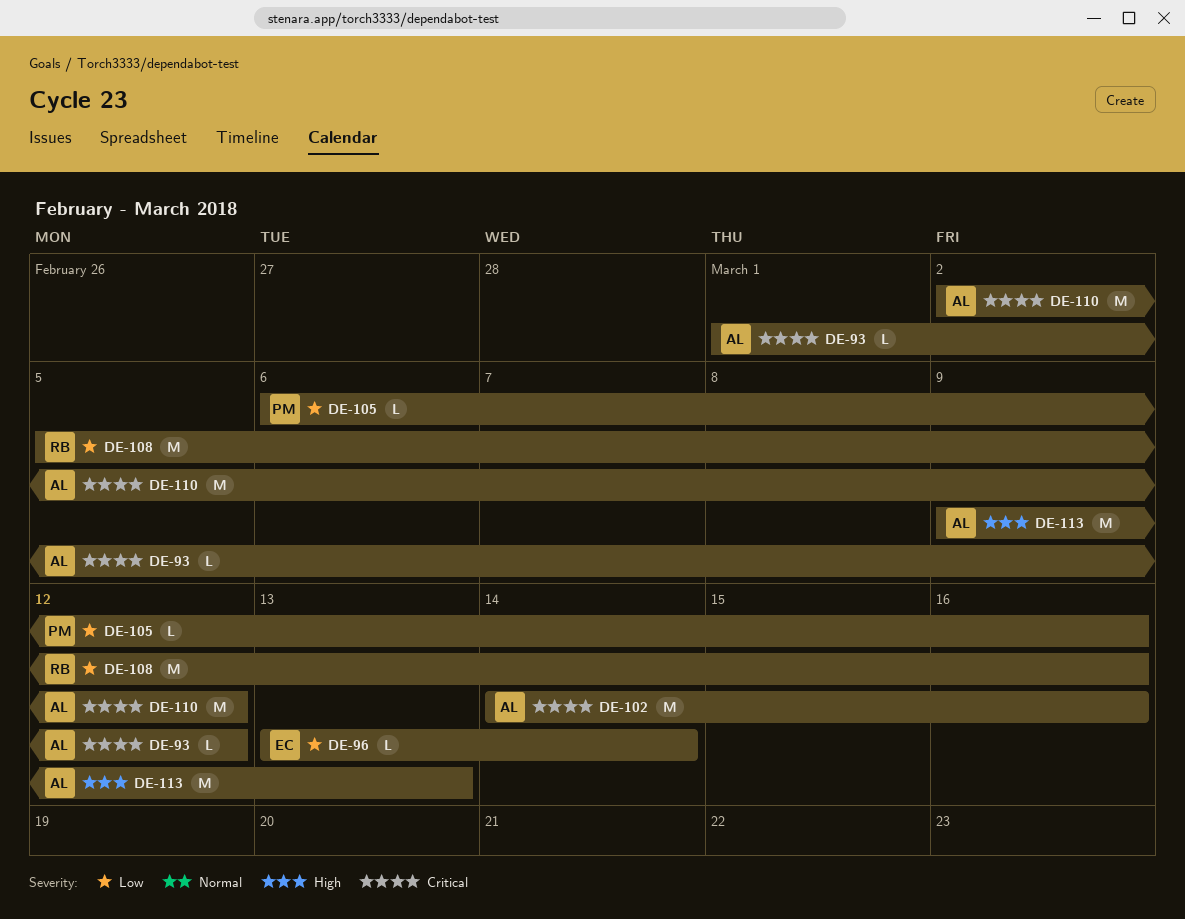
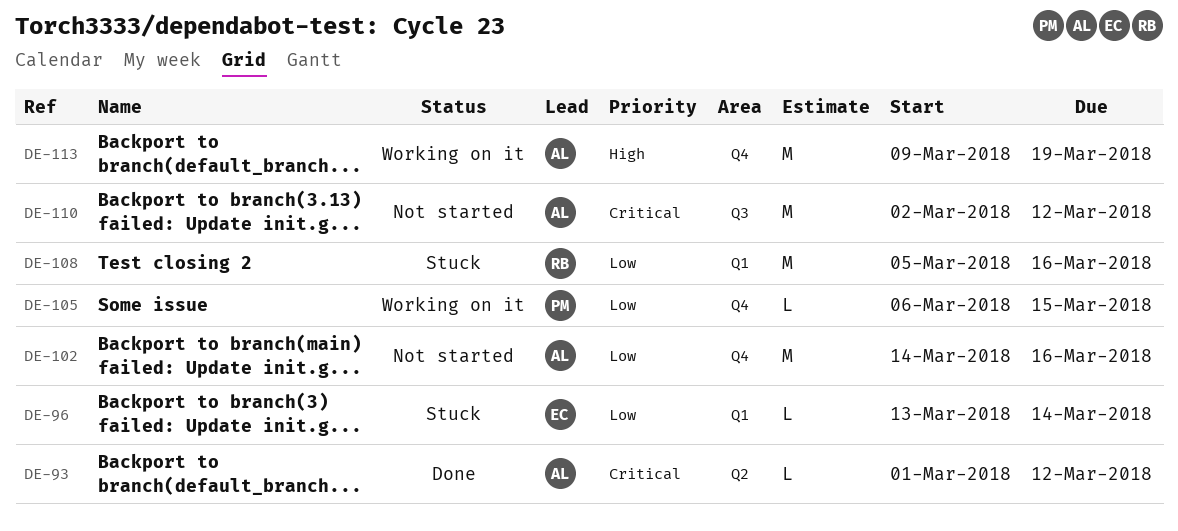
DE-102, priority: Critical -> Low
DE-105, due: Mar 16 -> Mar 15
DE-113, due: Mar 13 -> Mar 19

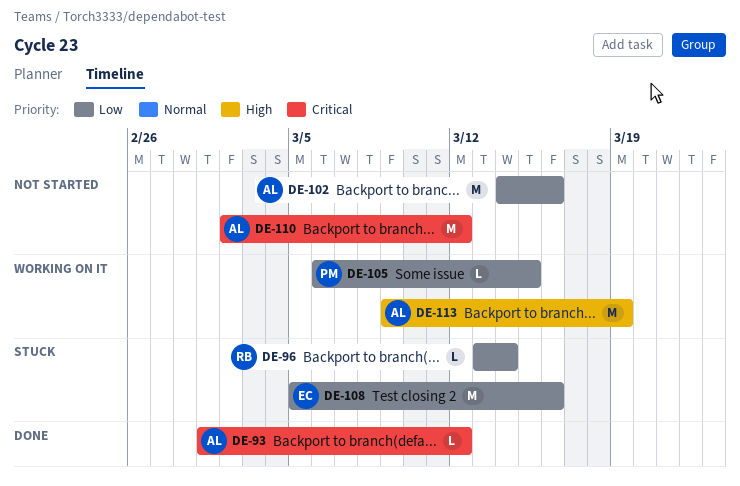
DE-96, owner: EC -> RB
DE-108, owner: RB -> EC

